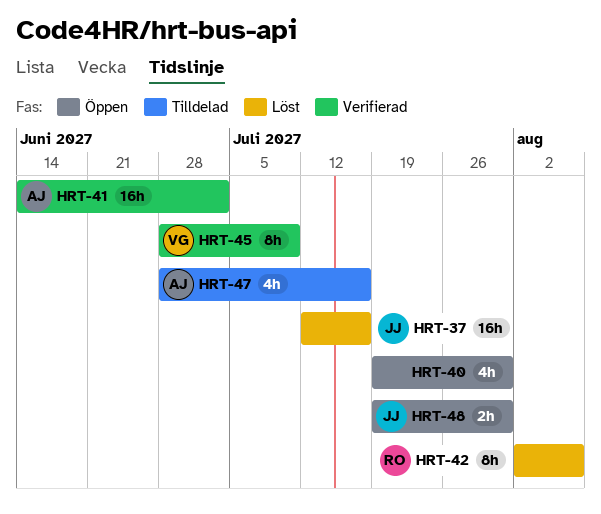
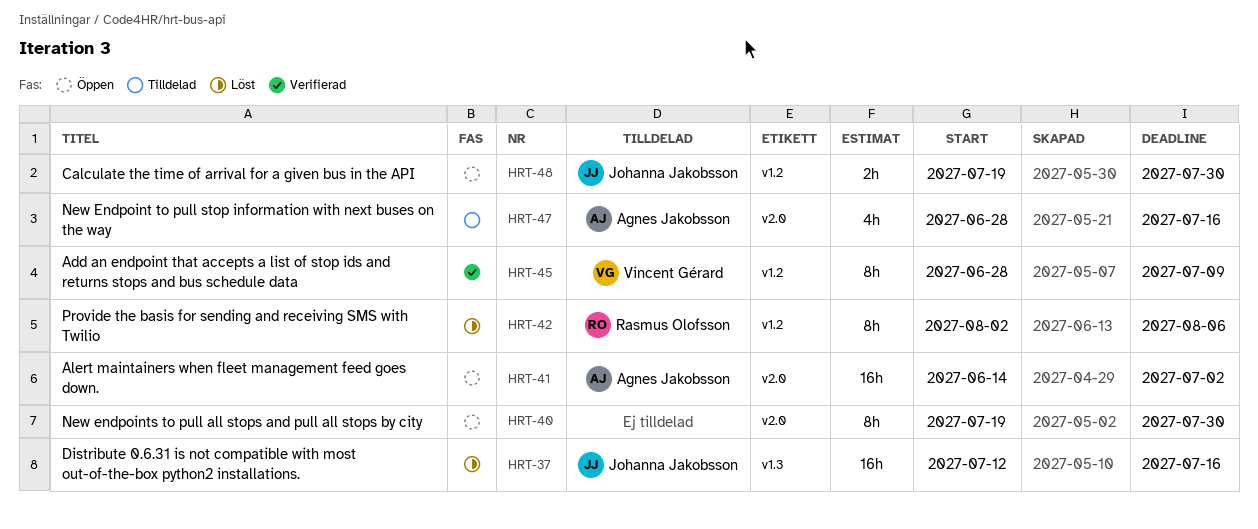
HRT-40, estimate: 4h -> 8h
HRT-41, status: Verifierad -> Öppen

